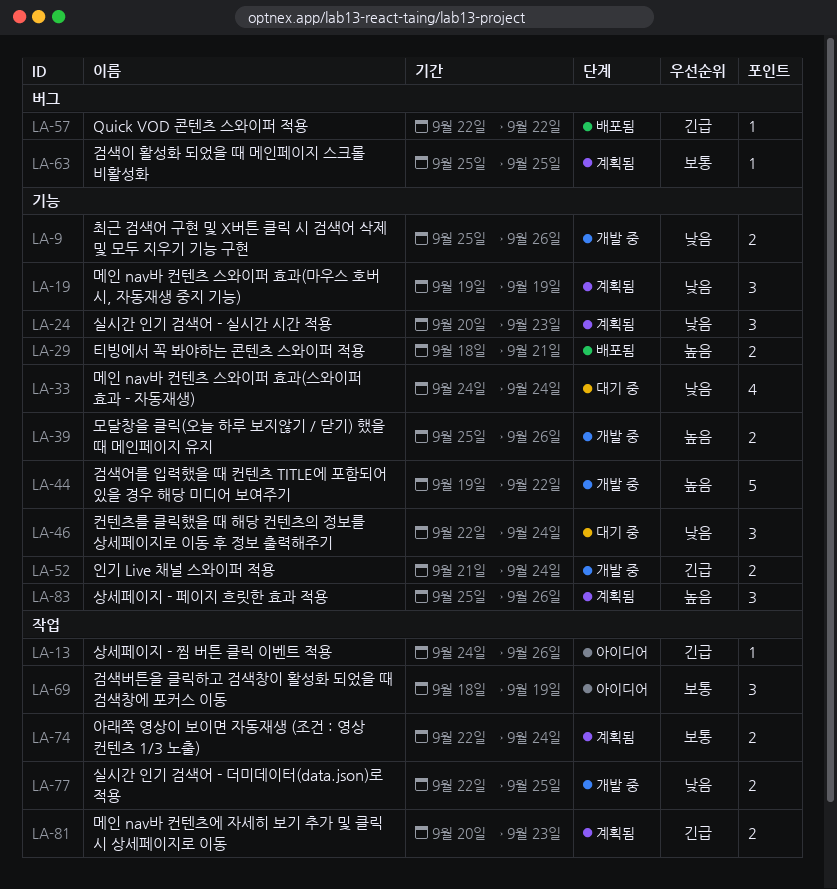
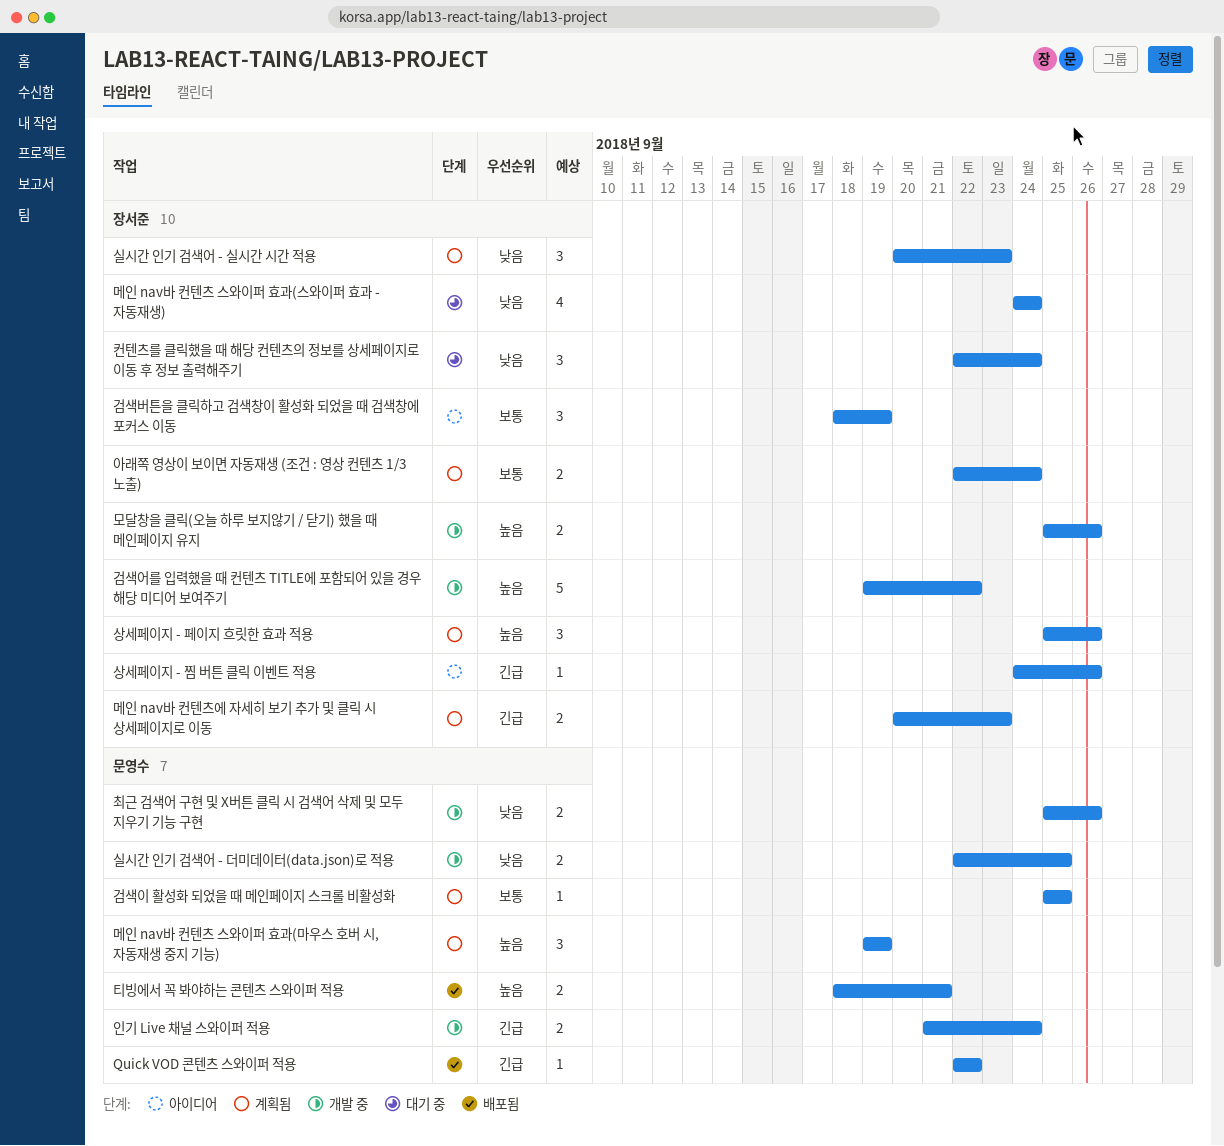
메인 nav바 컨텐츠 스와이퍼 효과(마우스 호버 시, 자동재생 중지 기능), priority: 낮음 -> 높음

